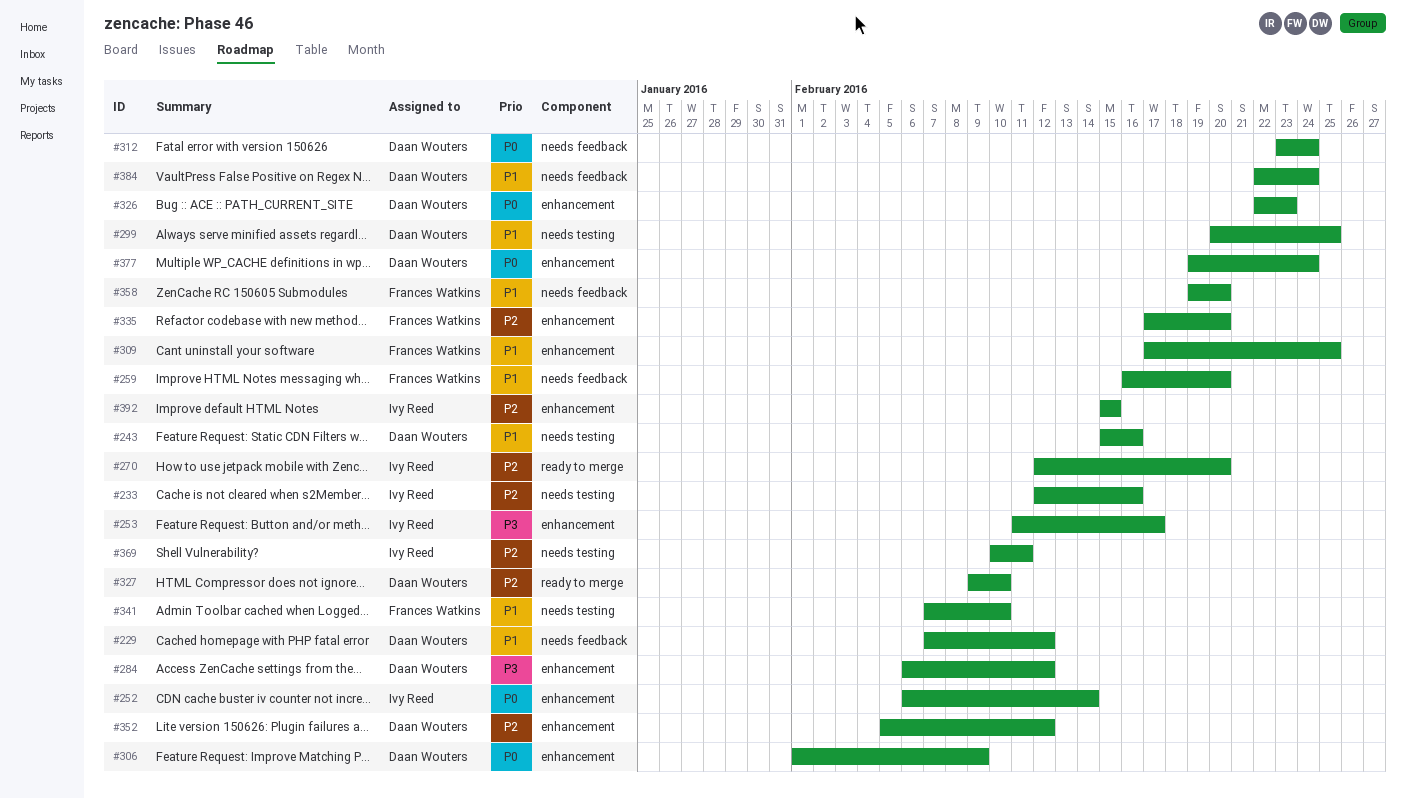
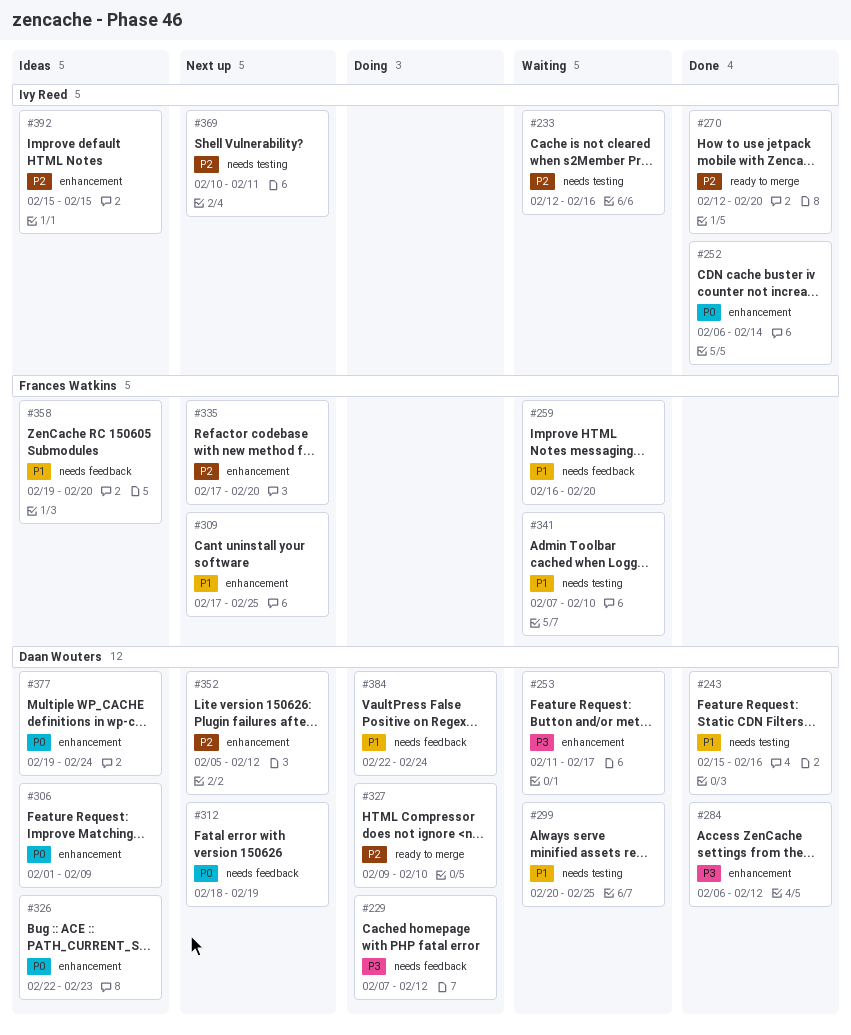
#229, priority: P1 -> P3
#253, owner: Ivy Reed -> Daan Wouters
#312, start: Feb 23 -> Feb 18
#312, due: Feb 24 -> Feb 19

